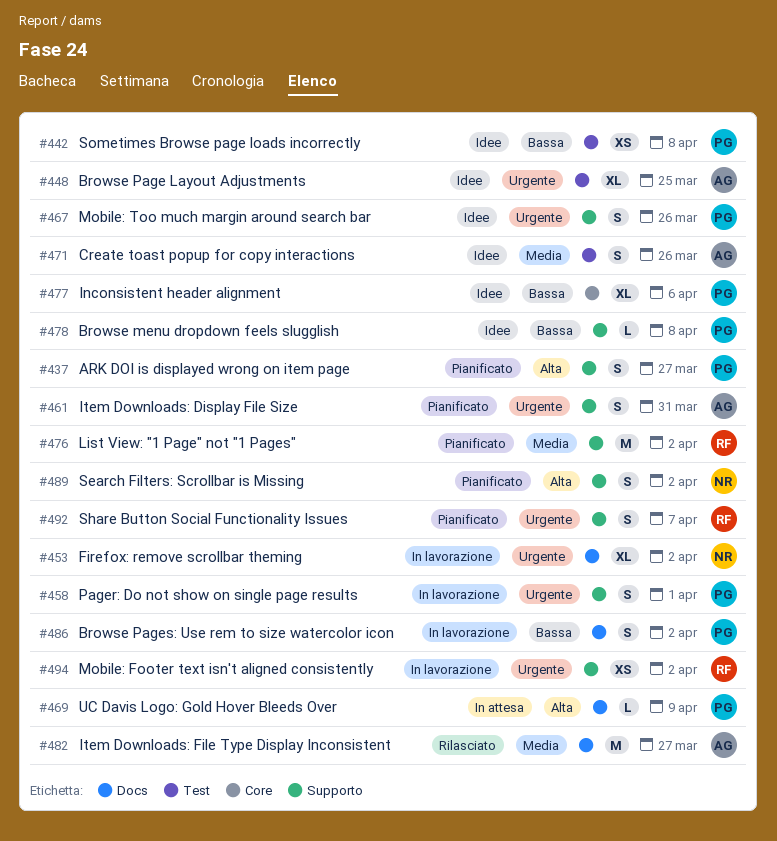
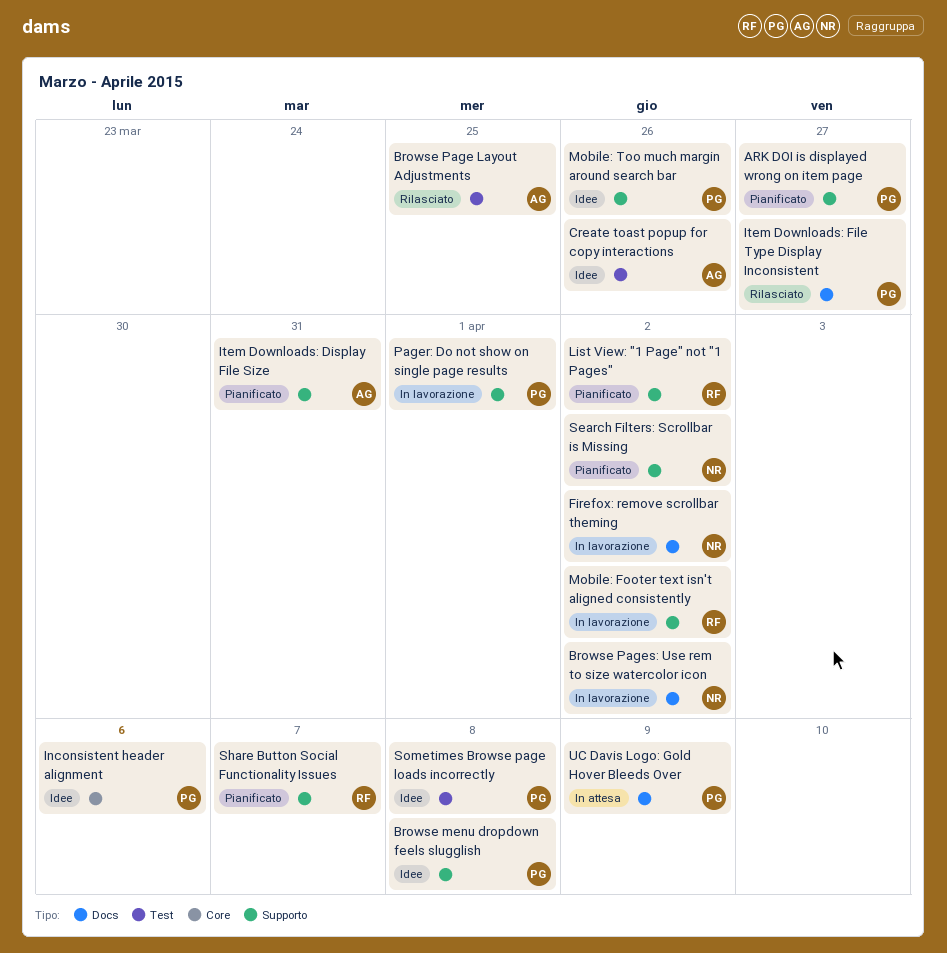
Browse Page Layout Adjustments, status: Idee -> Rilasciato
Browse Pages: Use rem to size watercolor icon, owner: PG -> NR
Item Downloads: File Type Display Inconsistent, owner: AG -> PG

